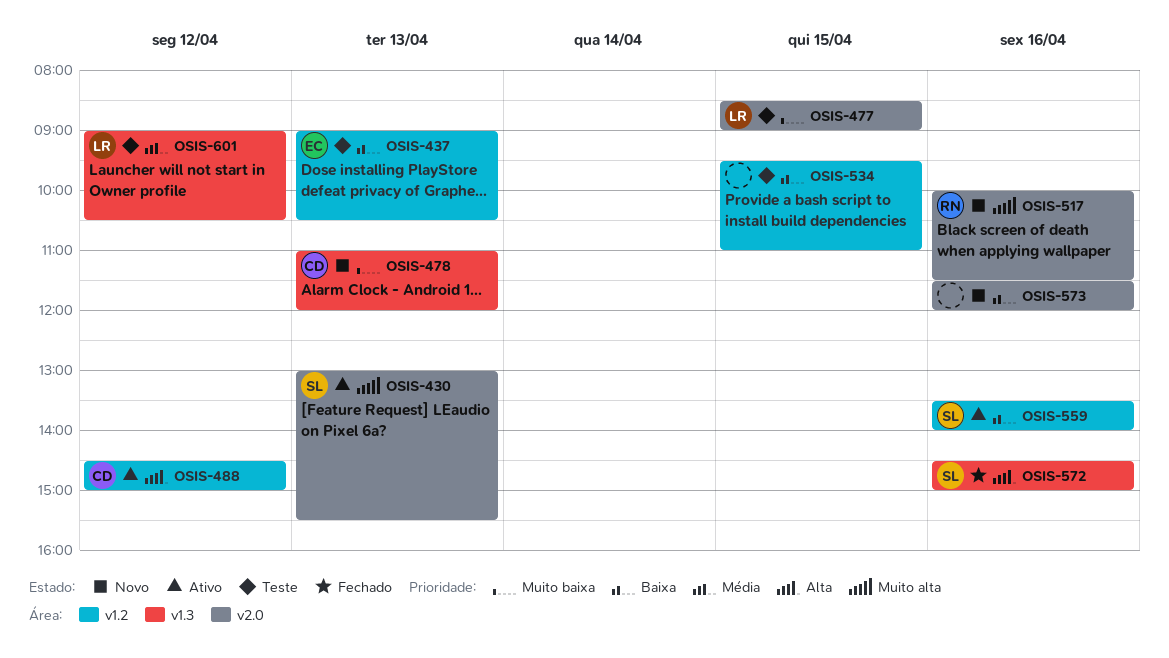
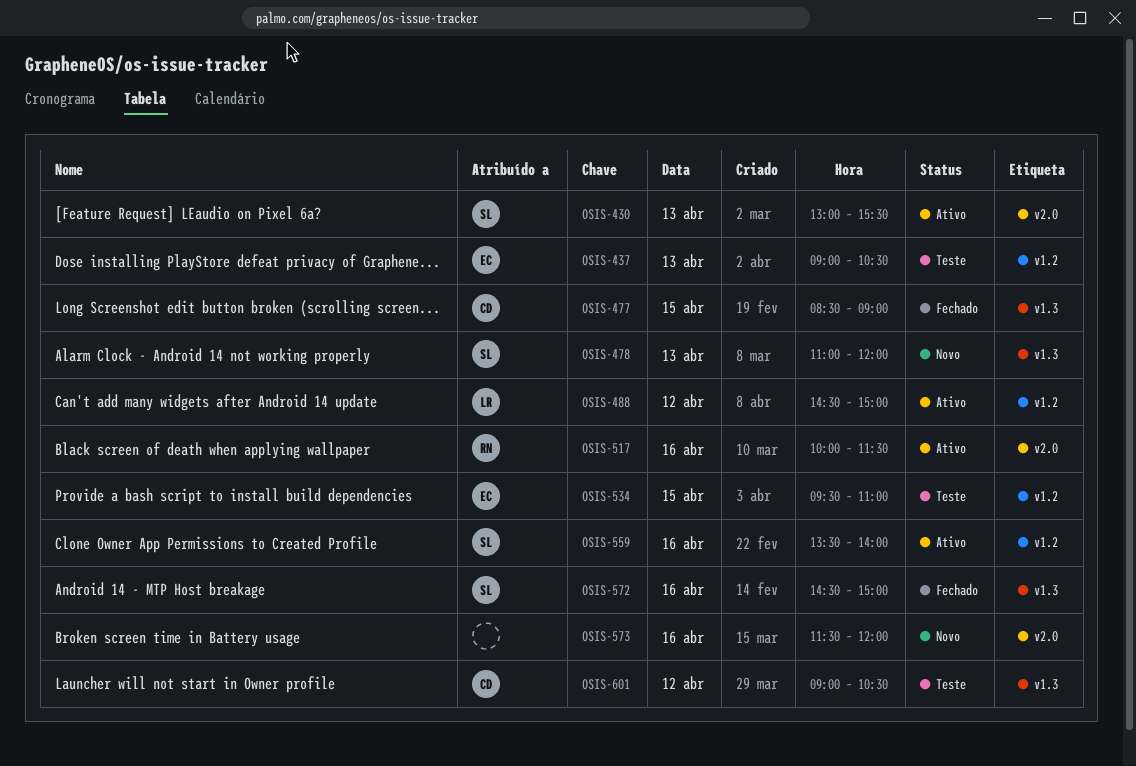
OSIS-477, status: Teste -> Fechado
OSIS-477, owner: LR -> CD
OSIS-477, label: v2.0 -> v1.3
OSIS-478, owner: CD -> SL
OSIS-488, owner: CD -> LR
OSIS-517, status: Novo -> Ativo
OSIS-534, owner: none -> EC
OSIS-601, owner: LR -> CD

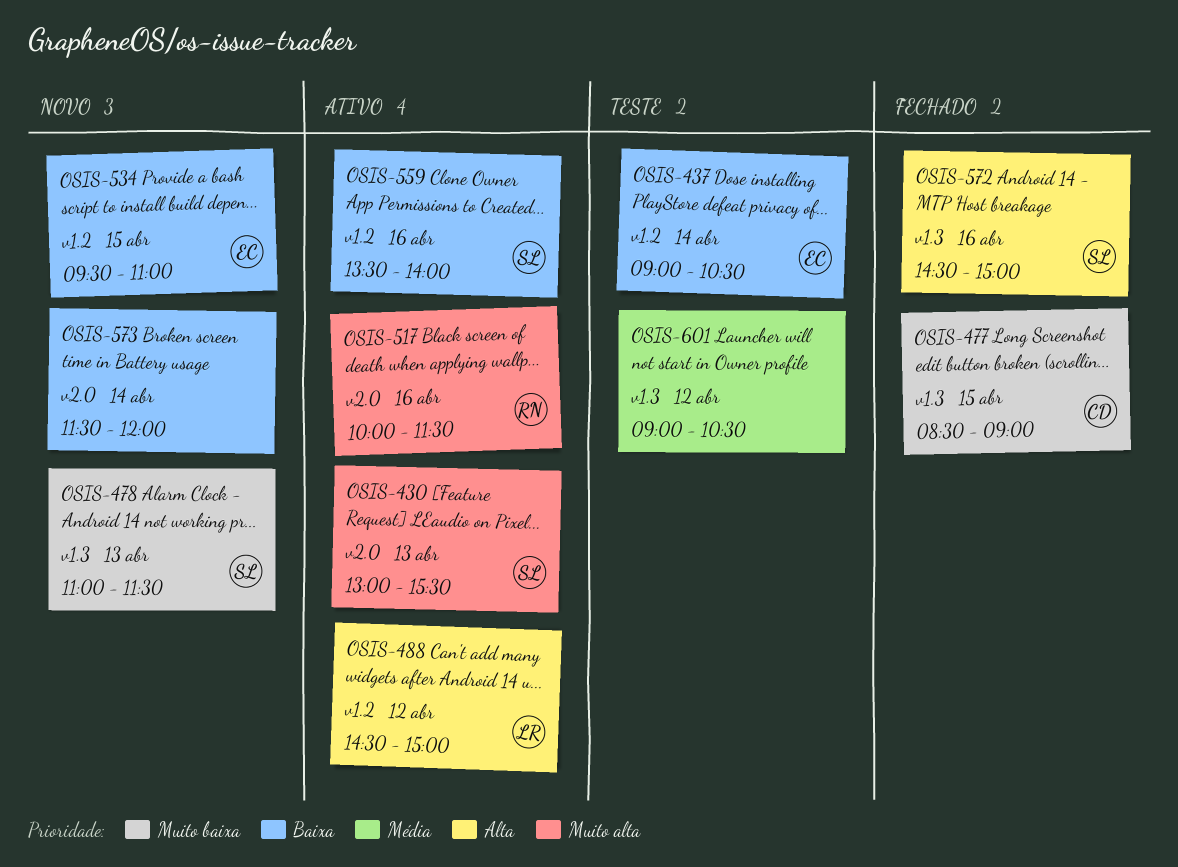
OSIS-437, day: Apr 13 -> Apr 14
OSIS-478, ends: 12:00 -> 11:30
OSIS-534, status: Teste -> Novo
OSIS-573, day: Apr 16 -> Apr 14
OSIS-601, owner: CD -> none

